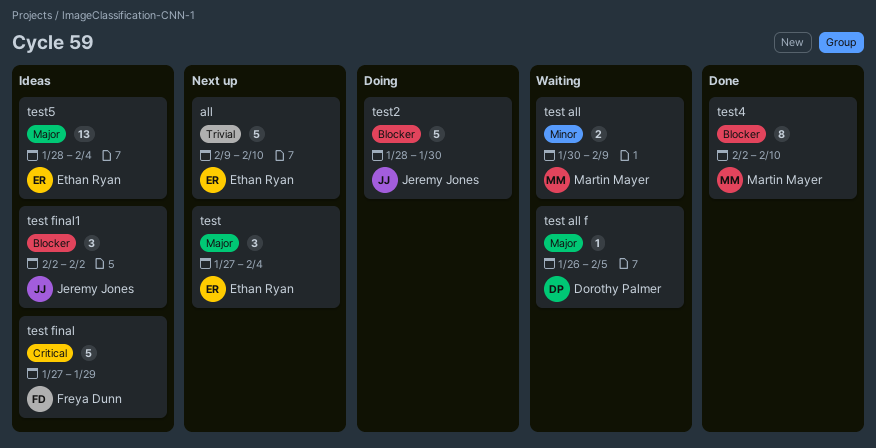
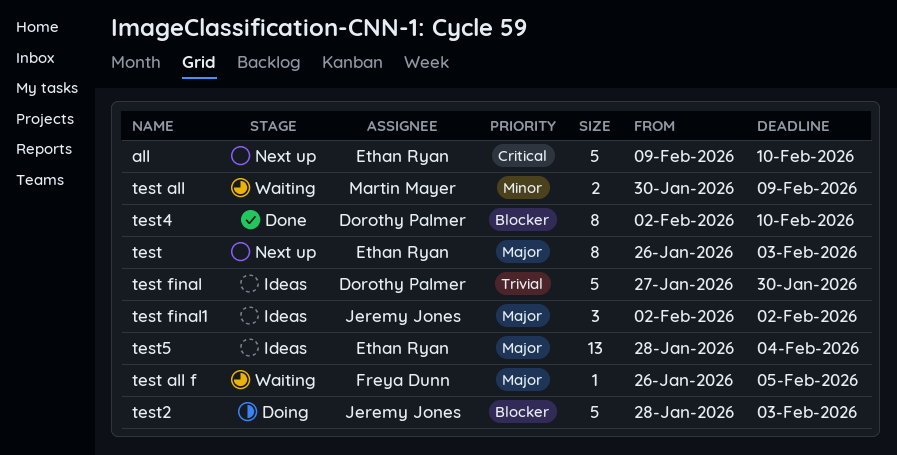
all, priority: Trivial -> Critical
test, estimate: 3 -> 8
test, start: Jan 27 -> Jan 26
test, due: Feb 4 -> Feb 3
test all f, owner: Dorothy Palmer -> Freya Dunn
test final, owner: Freya Dunn -> Dorothy Palmer
test final, priority: Critical -> Trivial
test final, due: Jan 29 -> Jan 30
test final1, priority: Blocker -> Major
test2, due: Jan 30 -> Feb 3
test4, owner: Martin Mayer -> Dorothy Palmer

